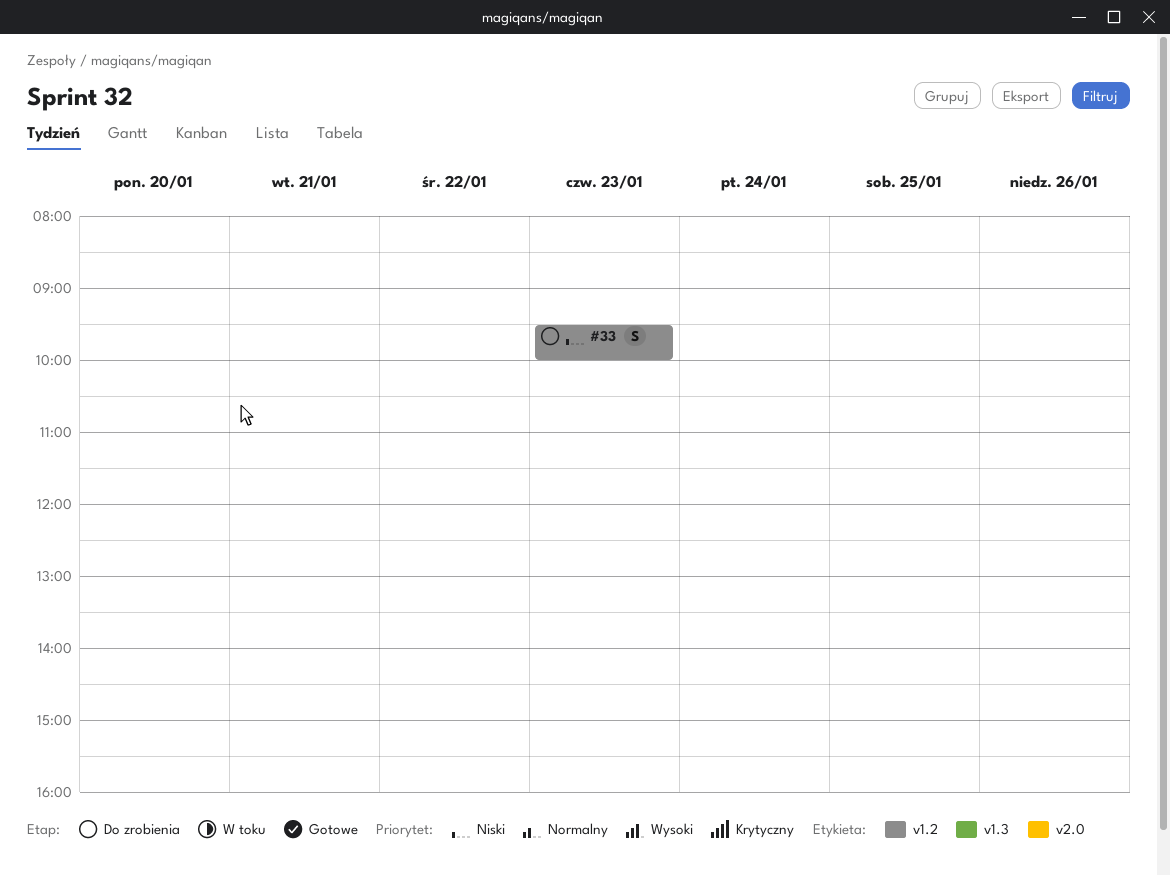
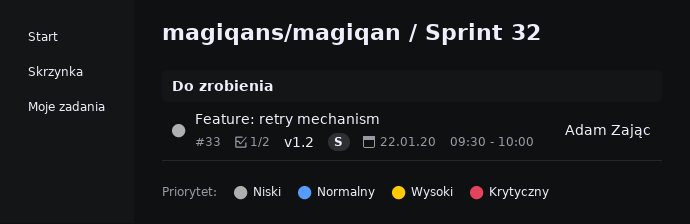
#33, day: Jan 23 -> Jan 22

